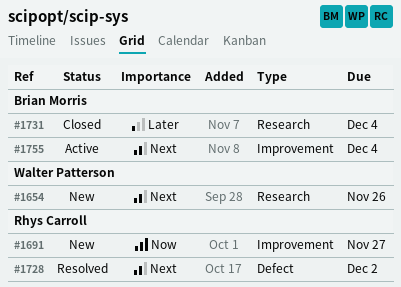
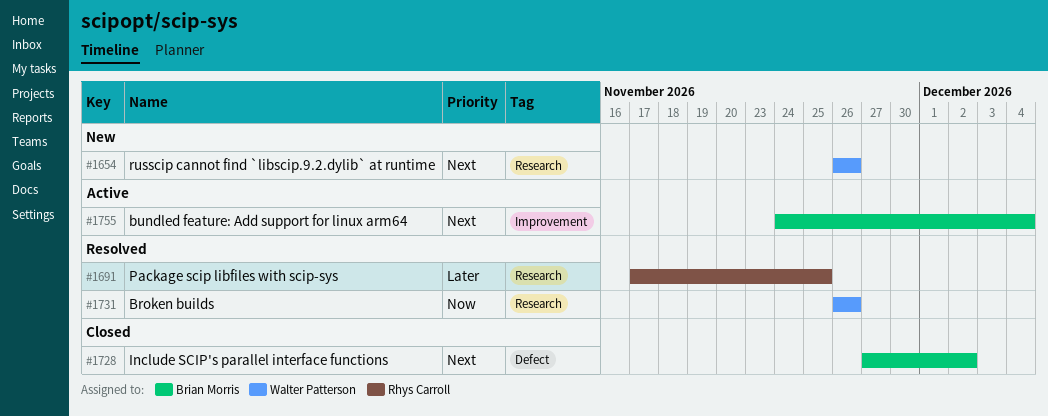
#1691, status: New -> Resolved
#1691, priority: Now -> Later
#1691, label: Improvement -> Research
#1691, due: Nov 27 -> Nov 25
#1728, status: Resolved -> Closed
#1728, owner: Rhys Carroll -> Brian Morris
#1731, status: Closed -> Resolved
#1731, owner: Brian Morris -> Walter Patterson
#1731, priority: Later -> Now
#1731, due: Dec 4 -> Nov 26

